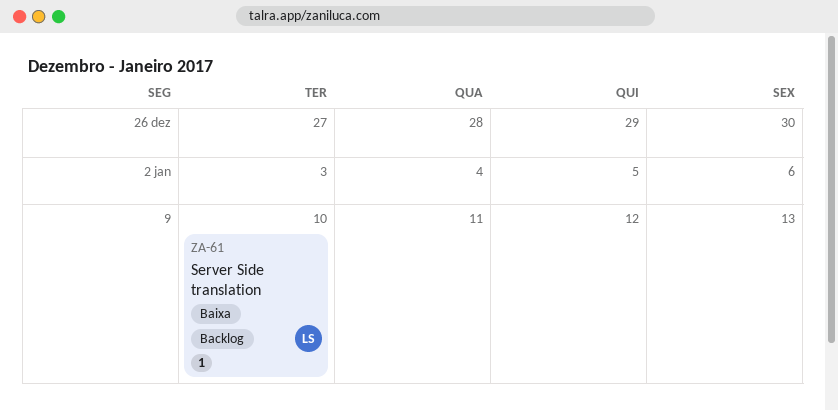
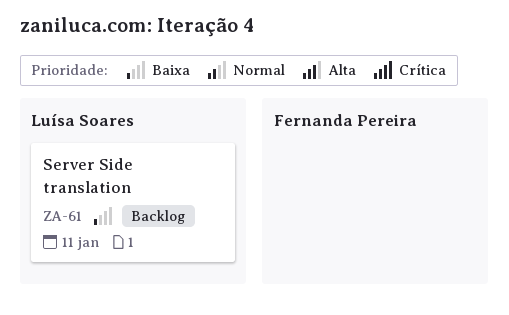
ZA-61, due: Jan 10 -> Jan 11

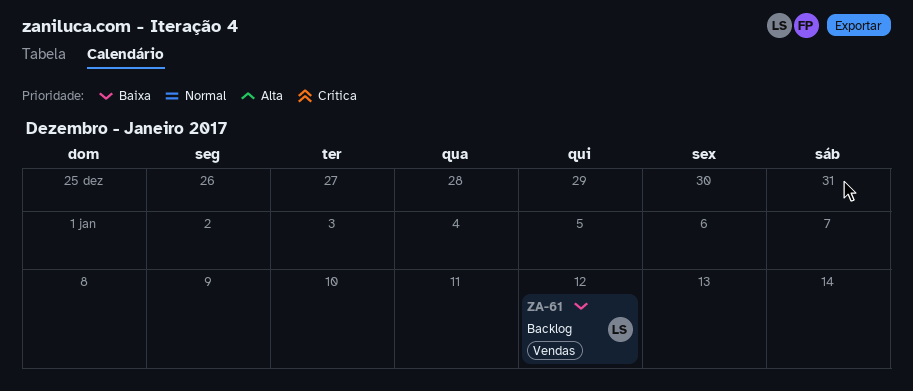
ZA-61, due: Jan 11 -> Jan 12

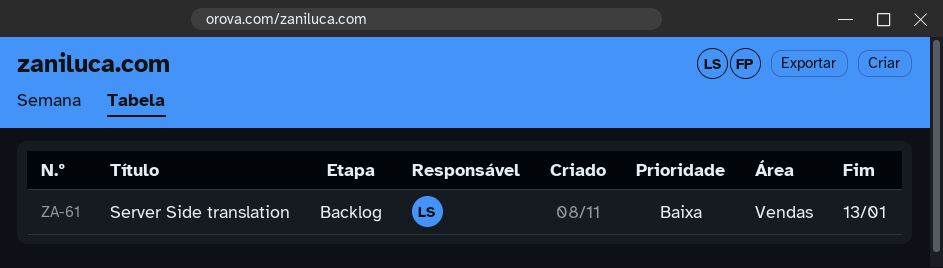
ZA-61, due: Jan 12 -> Jan 13

